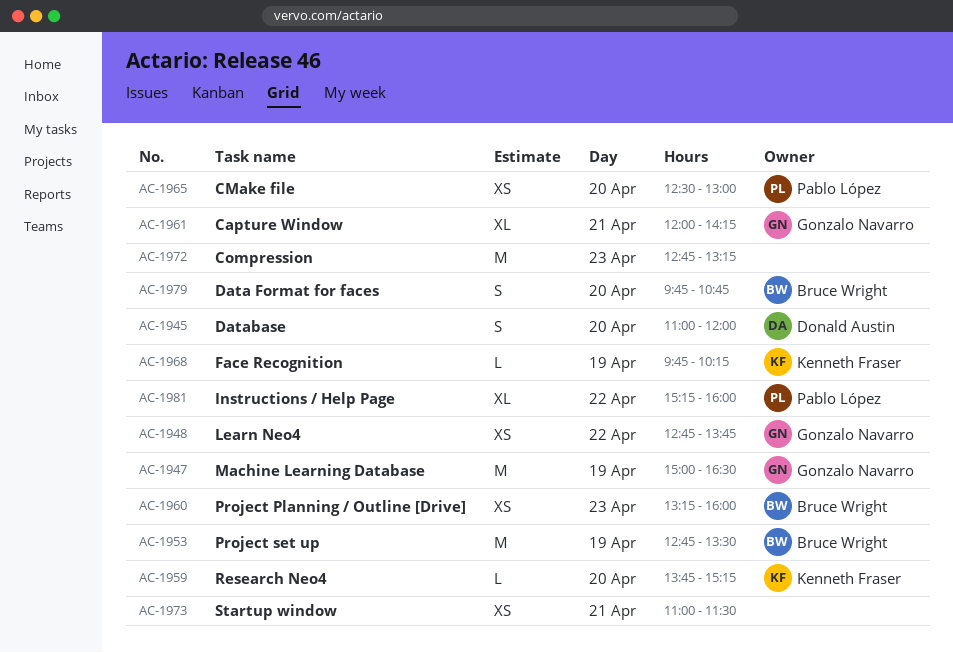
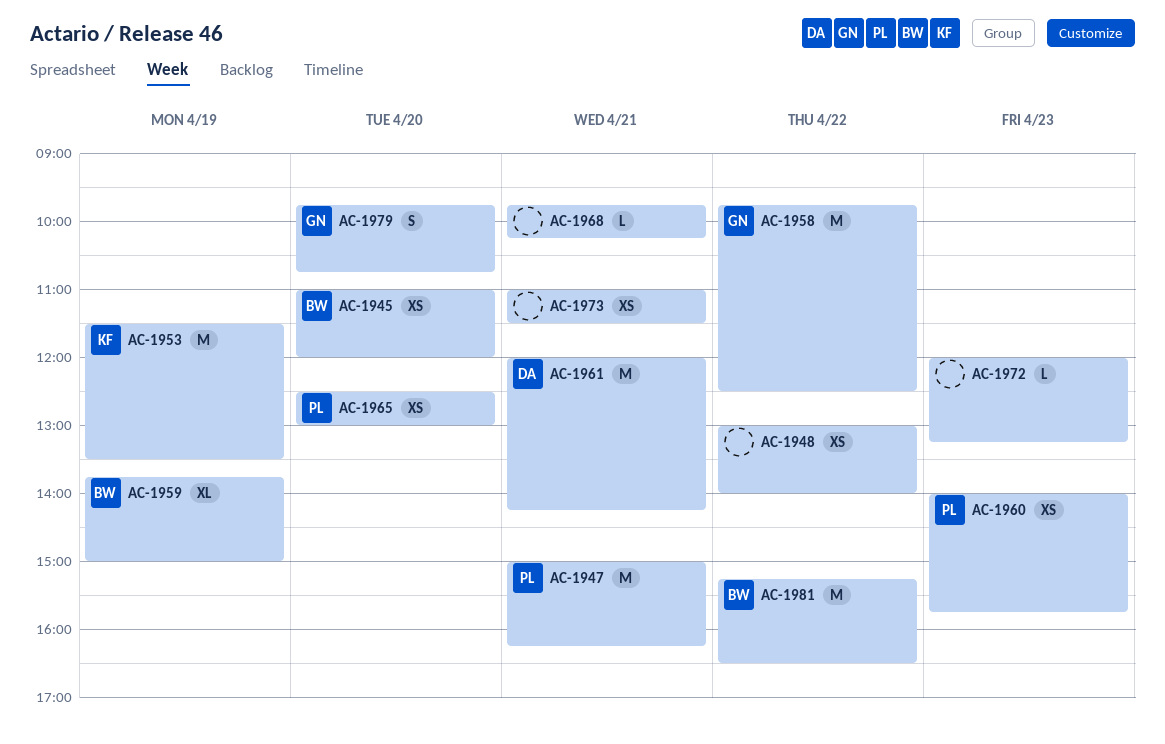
AC-1945, owner: Donald Austin -> Bruce Wright
AC-1945, estimate: S -> XS
AC-1947, owner: Gonzalo Navarro -> Pablo López
AC-1947, day: Apr 19 -> Apr 21
AC-1947, ends: 16:30 -> 16:15
AC-1948, owner: Gonzalo Navarro -> none
AC-1948, begins: 12:45 -> 13:00
AC-1948, ends: 13:45 -> 14:00
AC-1953, owner: Bruce Wright -> Kenneth Fraser
AC-1953, begins: 12:45 -> 11:30
AC-1958: none -> present
AC-1959, owner: Kenneth Fraser -> Bruce Wright
AC-1959, estimate: L -> XL
AC-1959, day: Apr 20 -> Apr 19
AC-1959, ends: 15:15 -> 15:00
AC-1960, owner: Bruce Wright -> Pablo López
AC-1960, begins: 13:15 -> 14:00
AC-1960, ends: 16:00 -> 15:45
AC-1961, owner: Gonzalo Navarro -> Donald Austin
AC-1961, estimate: XL -> M
AC-1968, owner: Kenneth Fraser -> none
AC-1968, day: Apr 19 -> Apr 21
AC-1972, estimate: M -> L
AC-1972, begins: 12:45 -> 12:00
AC-1979, owner: Bruce Wright -> Gonzalo Navarro
AC-1981, owner: Pablo López -> Bruce Wright
AC-1981, estimate: XL -> M
AC-1981, ends: 16:00 -> 16:30

